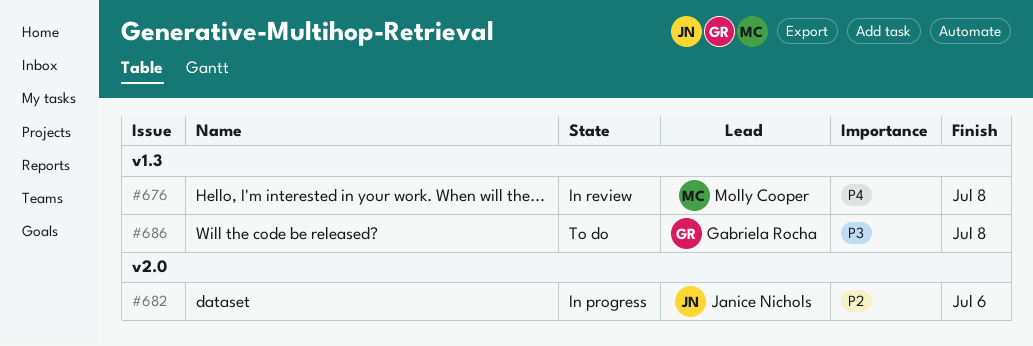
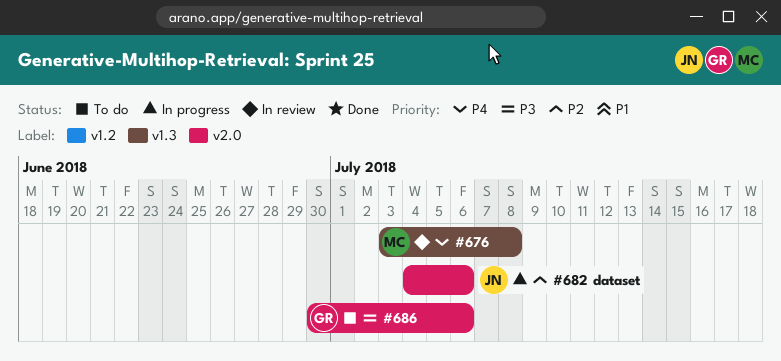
#686, label: v1.3 -> v2.0
#686, due: Jul 8 -> Jul 6

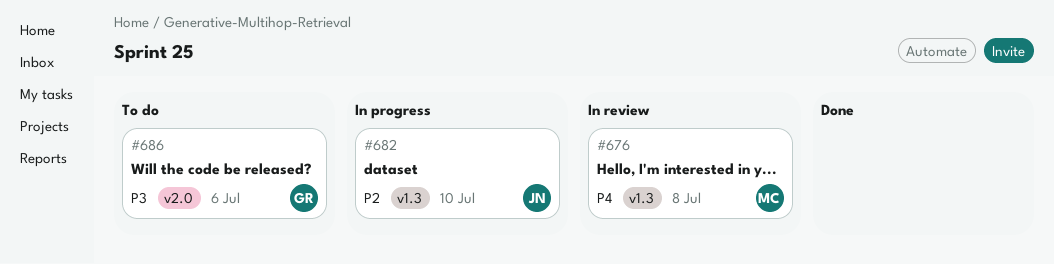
#682, label: v2.0 -> v1.3
#682, due: Jul 6 -> Jul 10

